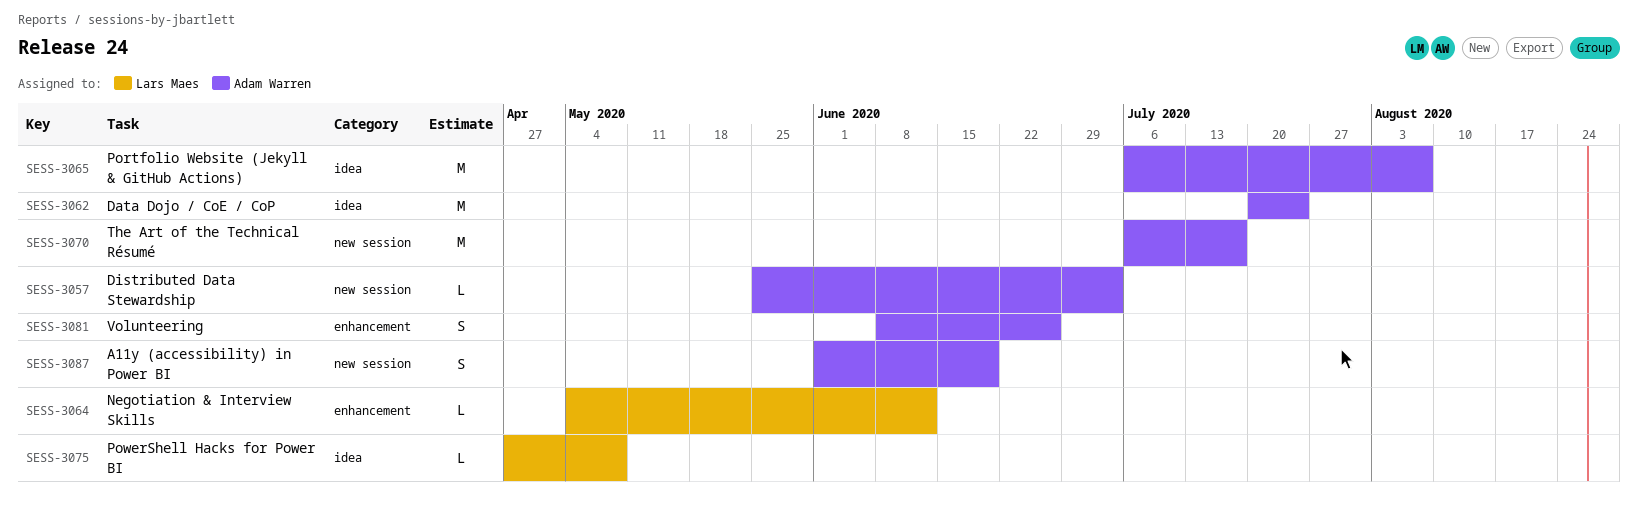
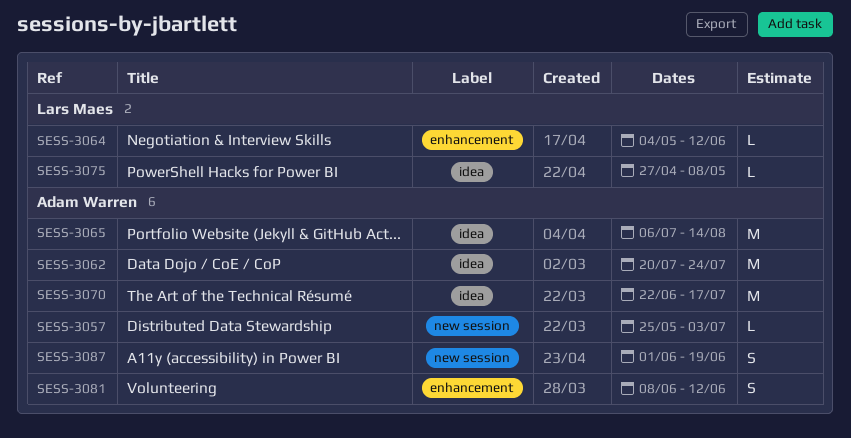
SESS-3065, due: Aug 7 -> Aug 14
SESS-3070, label: new session -> idea
SESS-3070, start: Jul 6 -> Jun 22
SESS-3081, due: Jun 26 -> Jun 12

